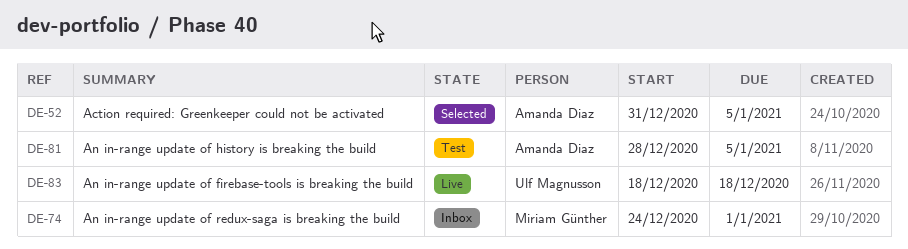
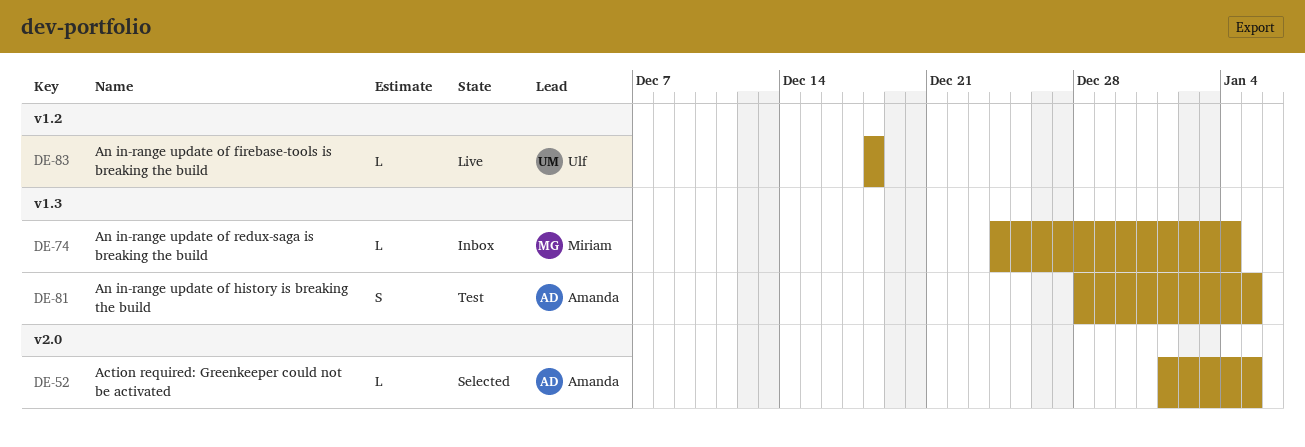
DE-52, start: Dec 31 -> Jan 1
DE-74, due: Jan 1 -> Jan 4

